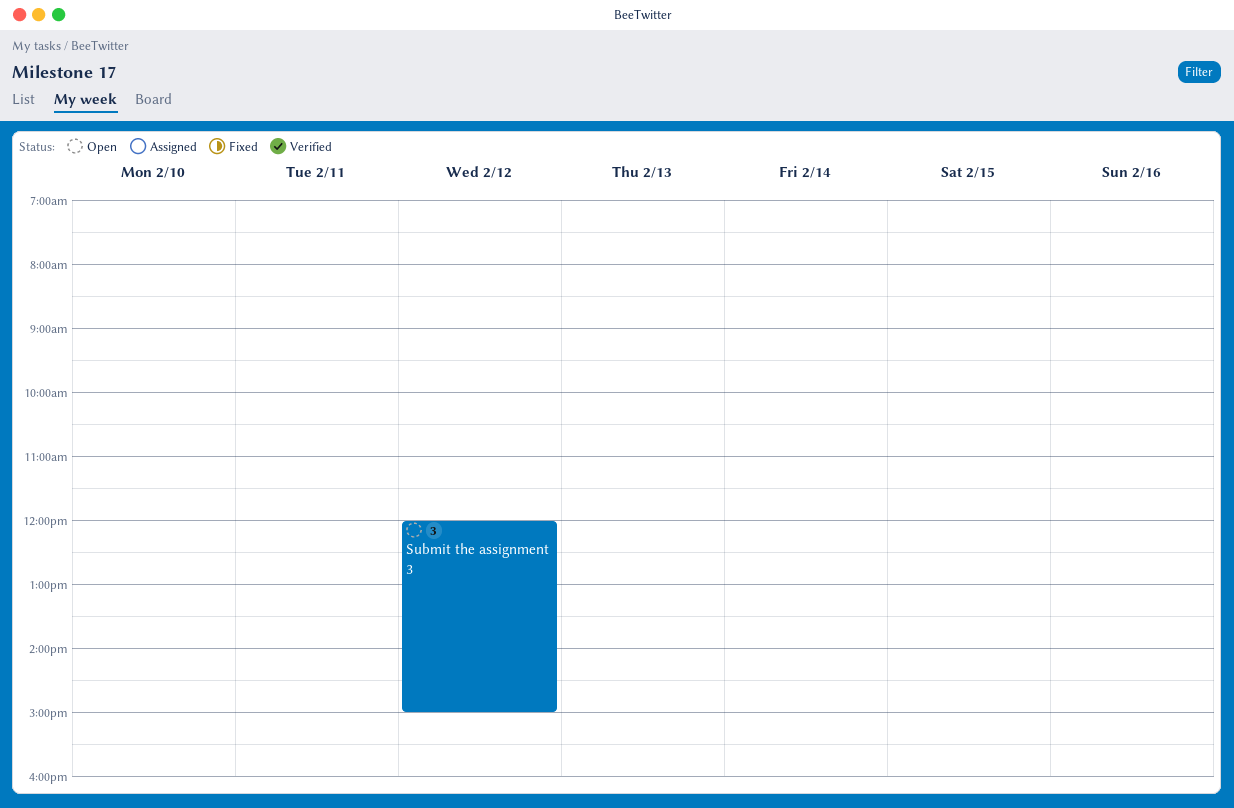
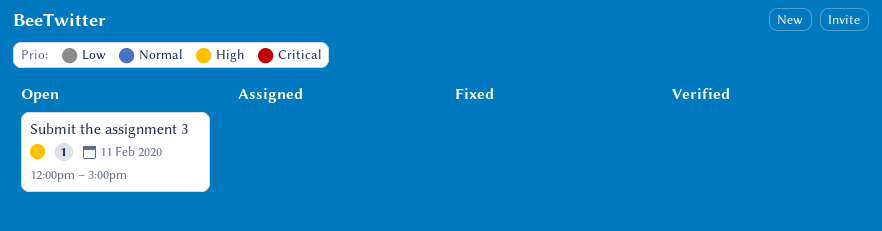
Submit the assignment 3, estimate: 3 -> 1
Submit the assignment 3, day: Feb 12 -> Feb 11

